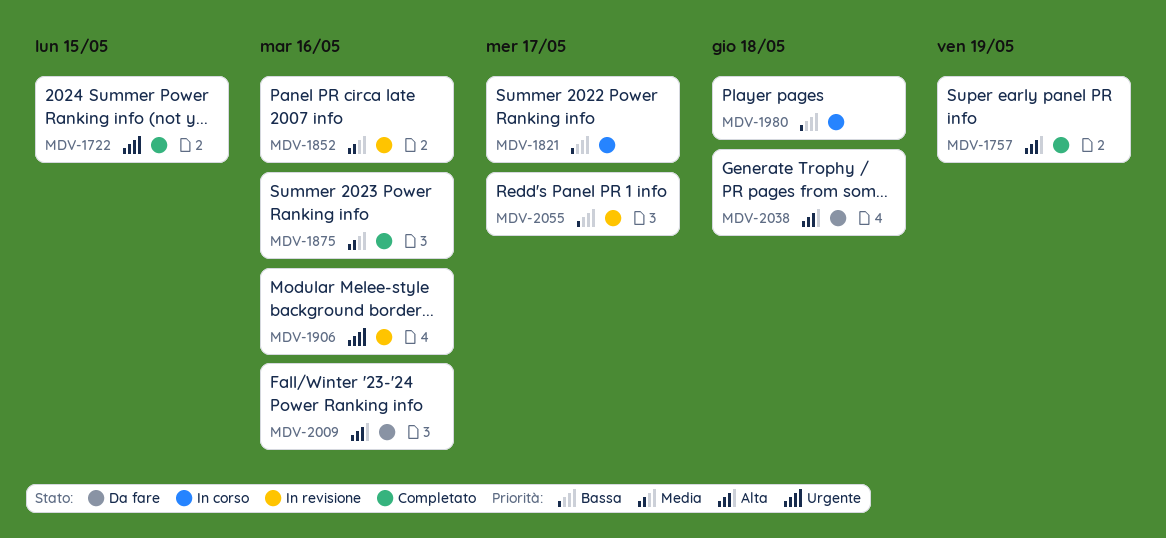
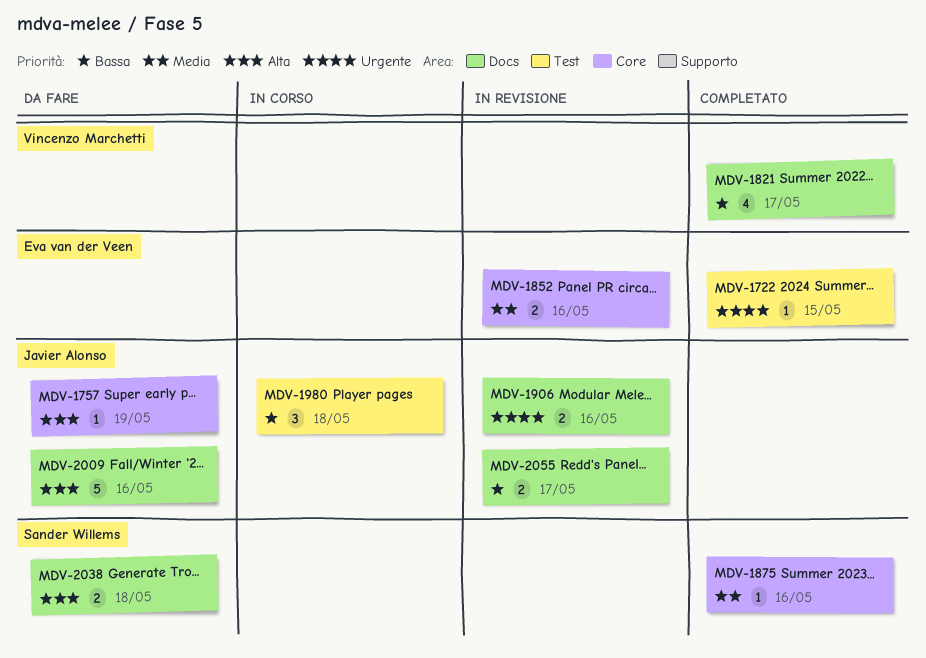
MDV-1757, status: Completato -> Da fare
MDV-1821, status: In corso -> Completato

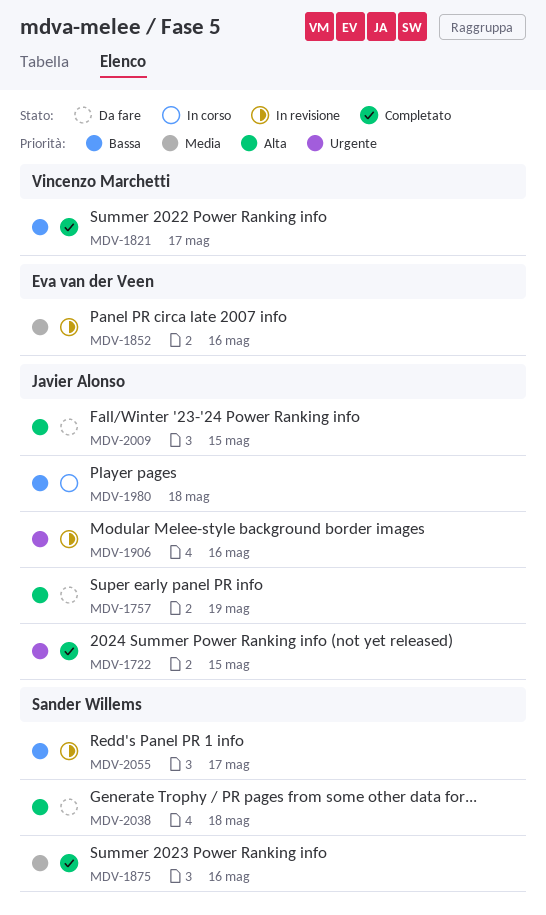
MDV-1722, owner: Eva van der Veen -> Javier Alonso
MDV-2009, due: May 16 -> May 15
MDV-2055, owner: Javier Alonso -> Sander Willems

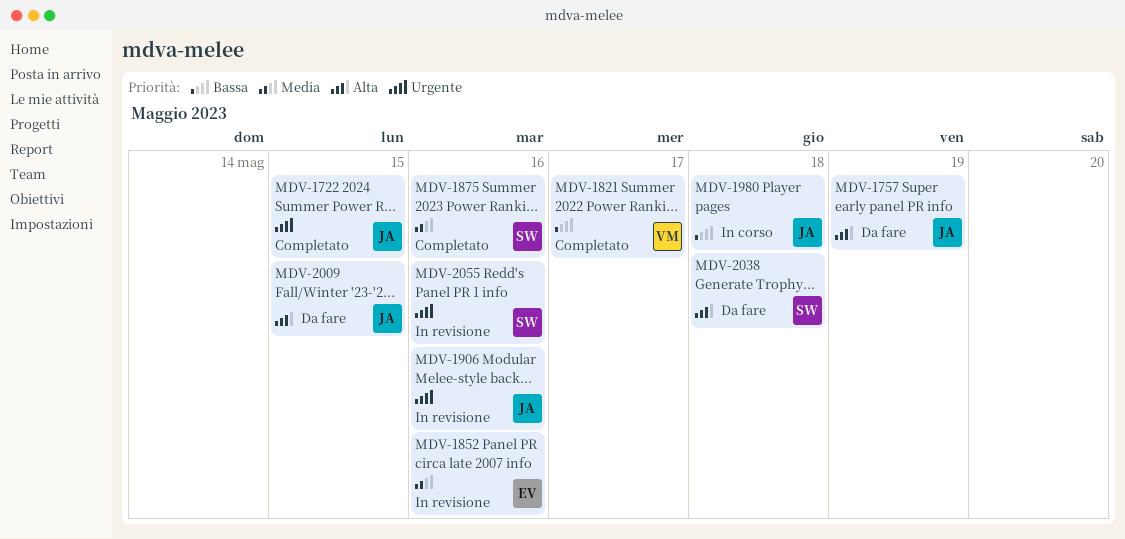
MDV-2055, priority: Bassa -> Urgente
MDV-2055, due: May 17 -> May 16

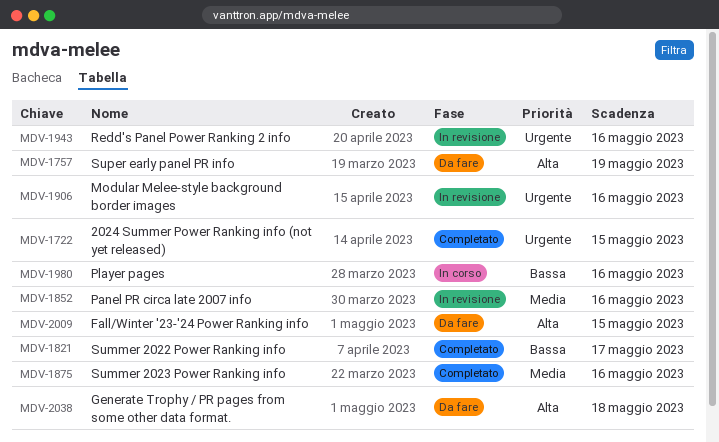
MDV-1943: none -> present
MDV-1980, due: May 18 -> May 16
MDV-2055: present -> none

